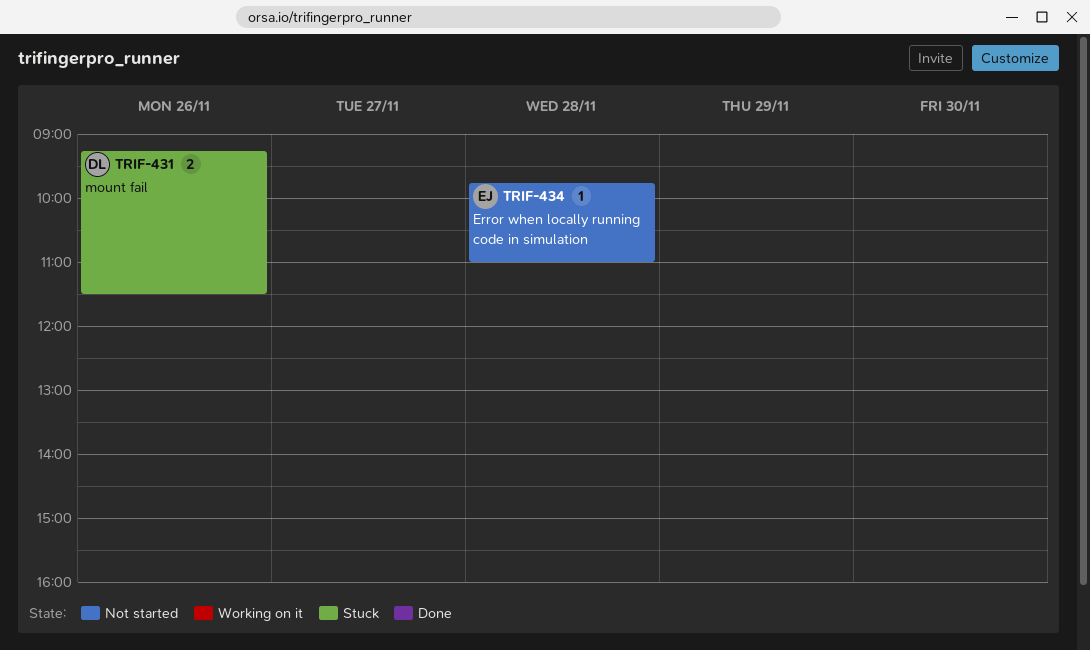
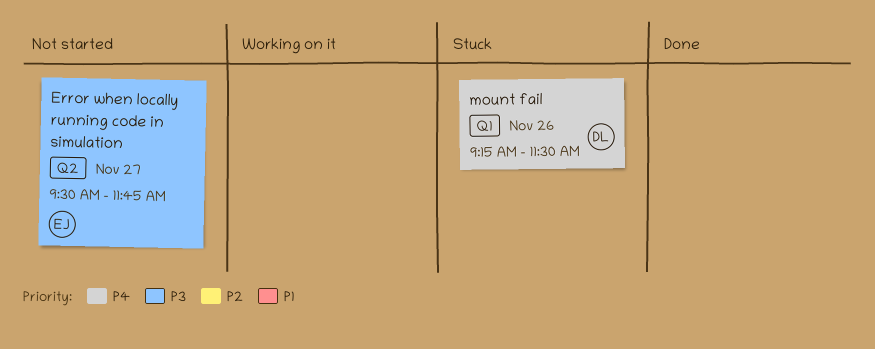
Error when locally running code in simulation, day: Nov 28 -> Nov 27
Error when locally running code in simulation, begins: 09:45 -> 09:30
Error when locally running code in simulation, ends: 11:00 -> 11:45

